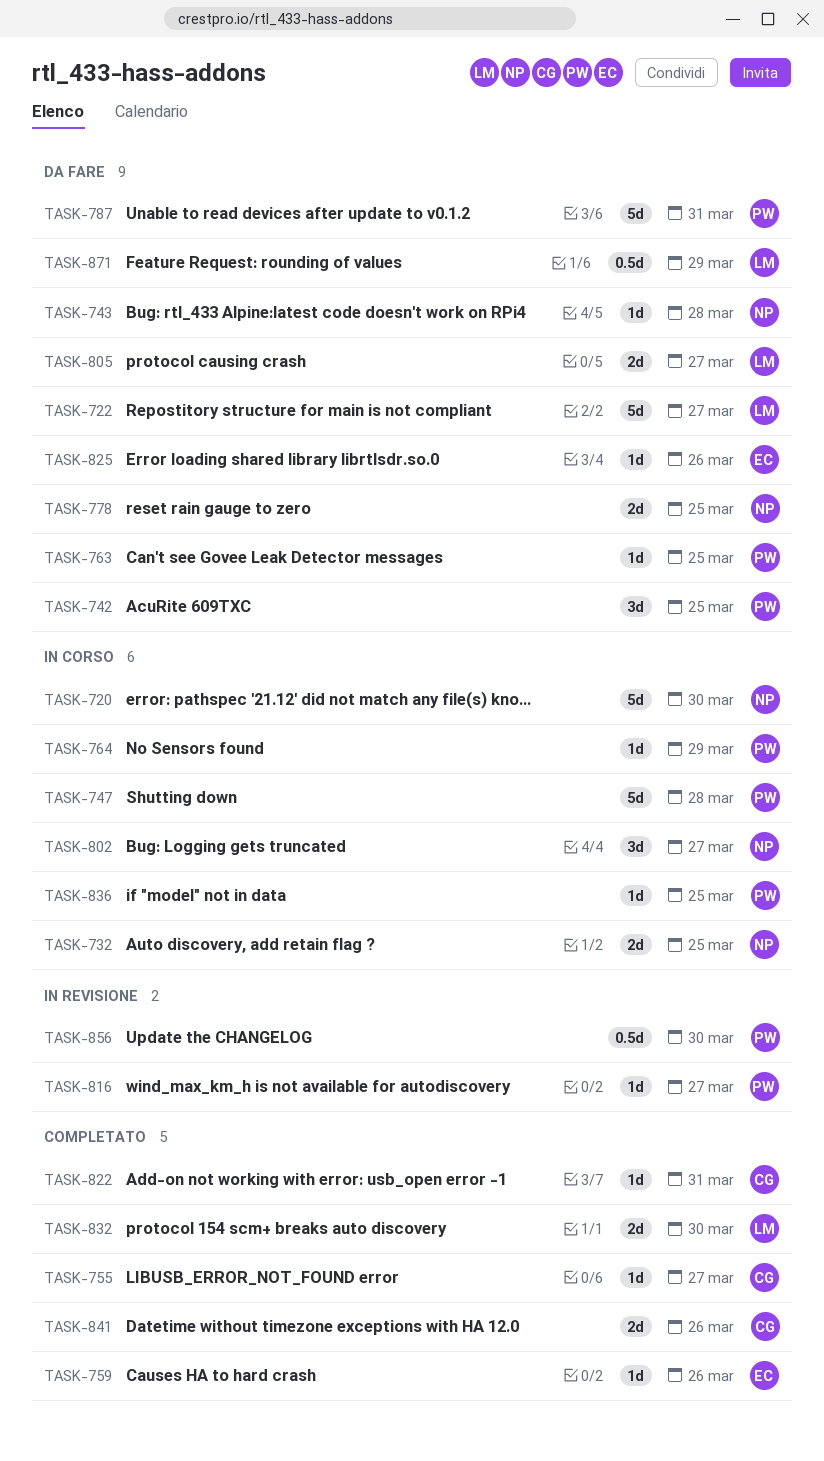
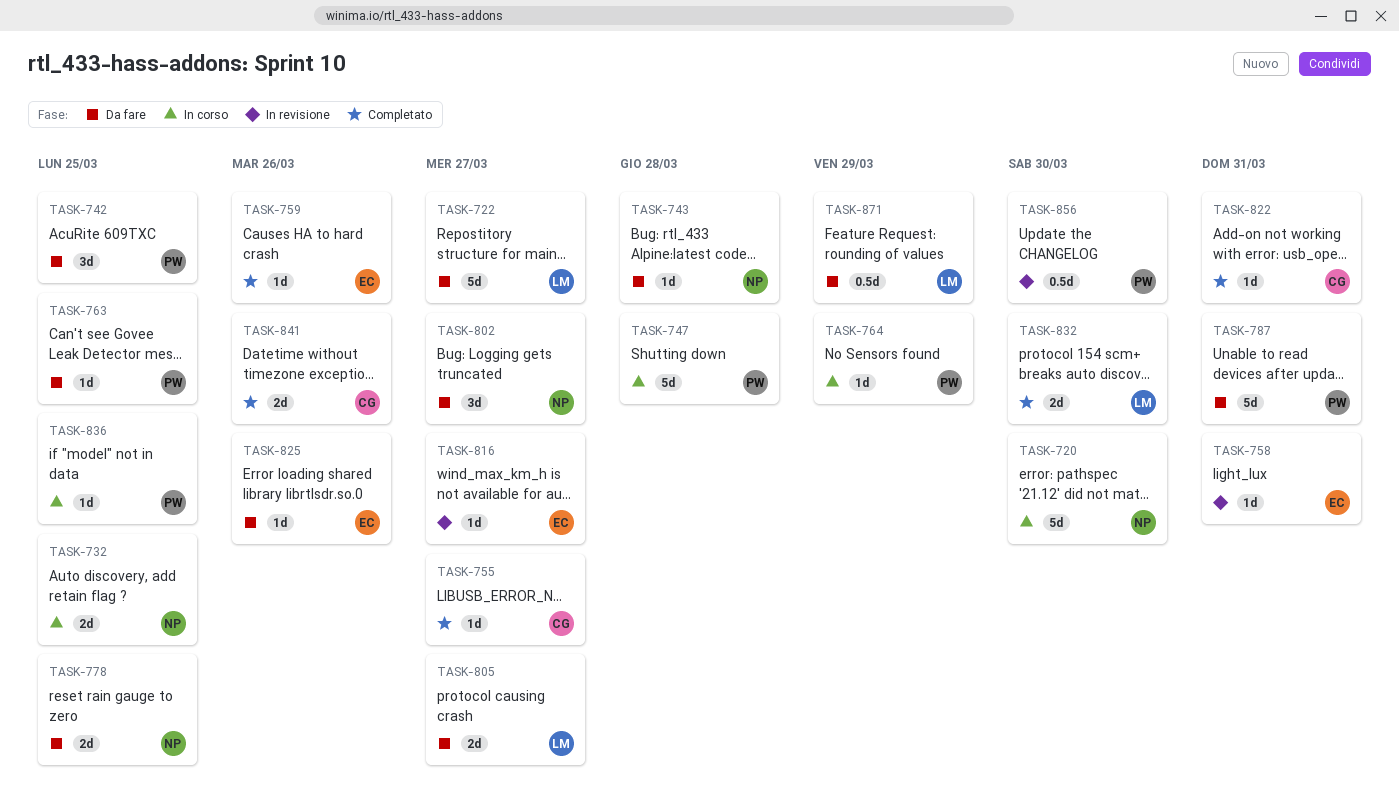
TASK-758: none -> present
TASK-802, status: In corso -> Da fare
TASK-816, owner: PW -> EC

